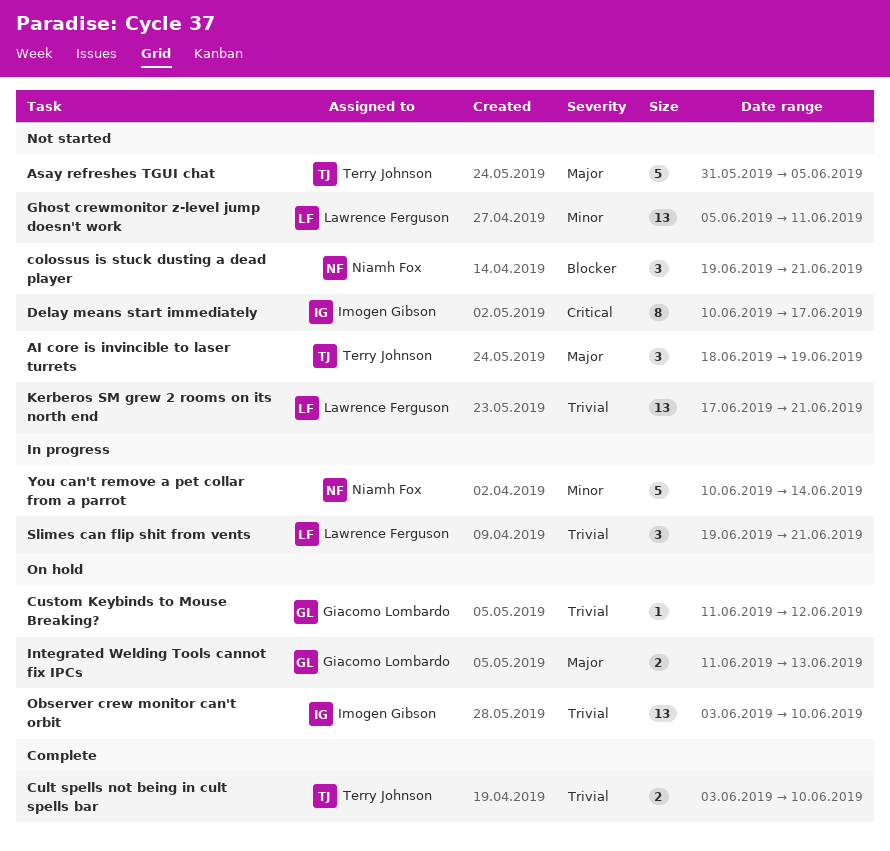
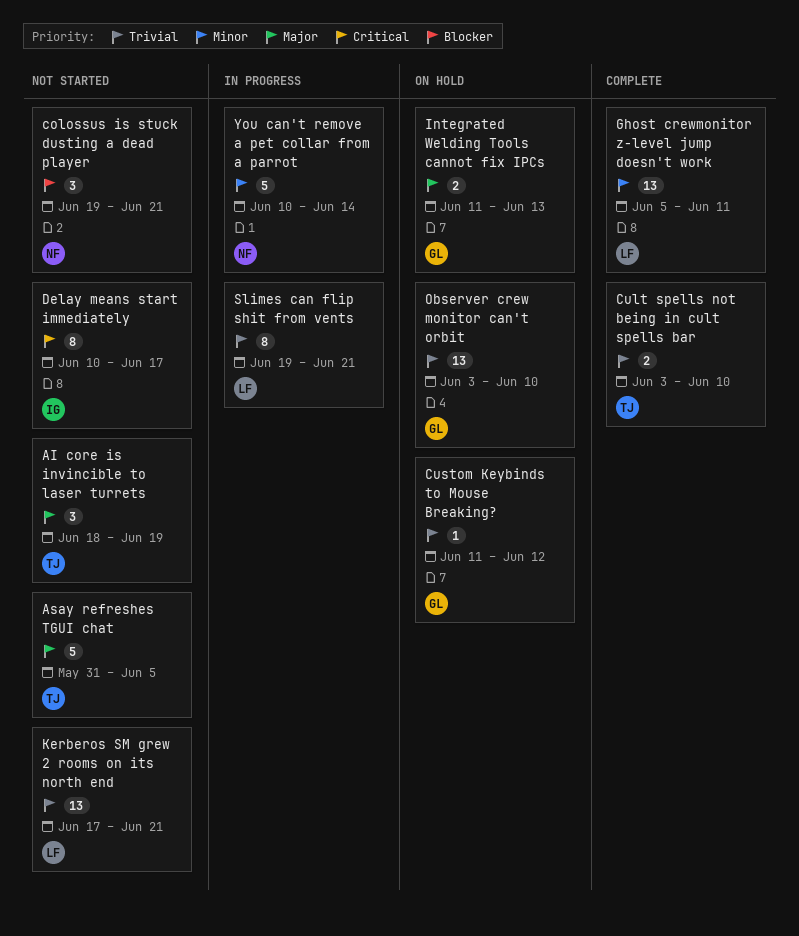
Ghost crewmonitor z-level jump doesn't work, status: Not started -> Complete
Observer crew monitor can't orbit, owner: Imogen Gibson -> Giacomo Lombardo
Slimes can flip shit from vents, estimate: 3 -> 8

